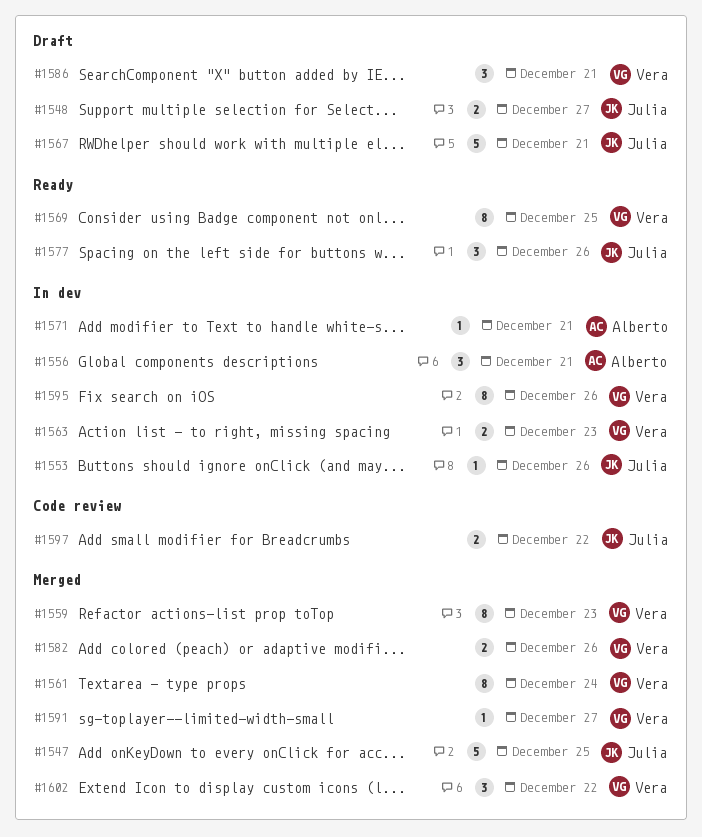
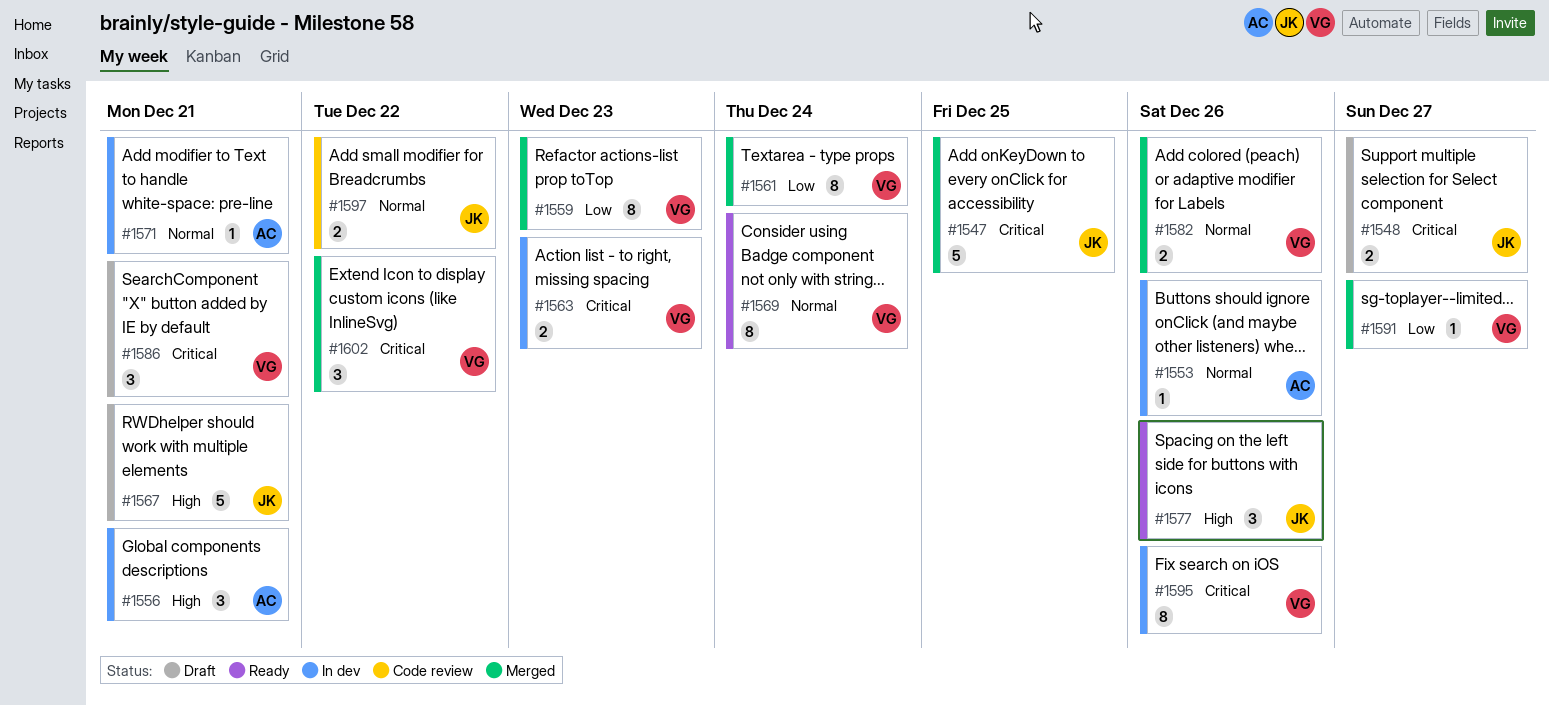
#1553, owner: Julia -> Alberto
#1569, due: Dec 25 -> Dec 24

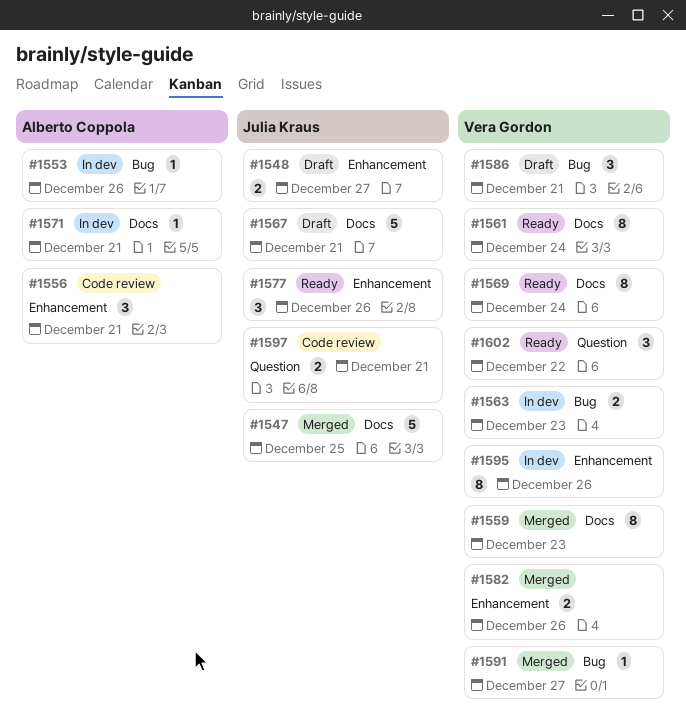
#1556, status: In dev -> Code review
#1561, status: Merged -> Ready
#1597, due: Dec 22 -> Dec 21
#1602, status: Merged -> Ready

